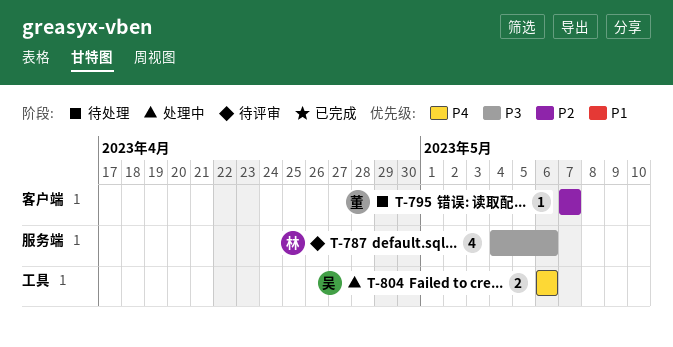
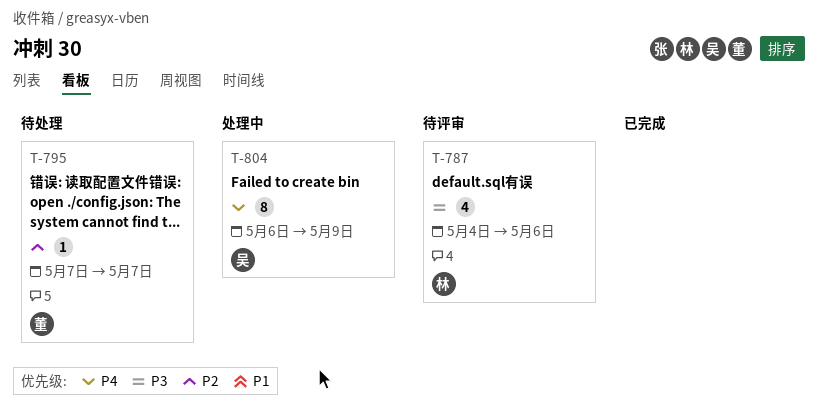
T-804, estimate: 2 -> 8
T-804, due: May 6 -> May 9

